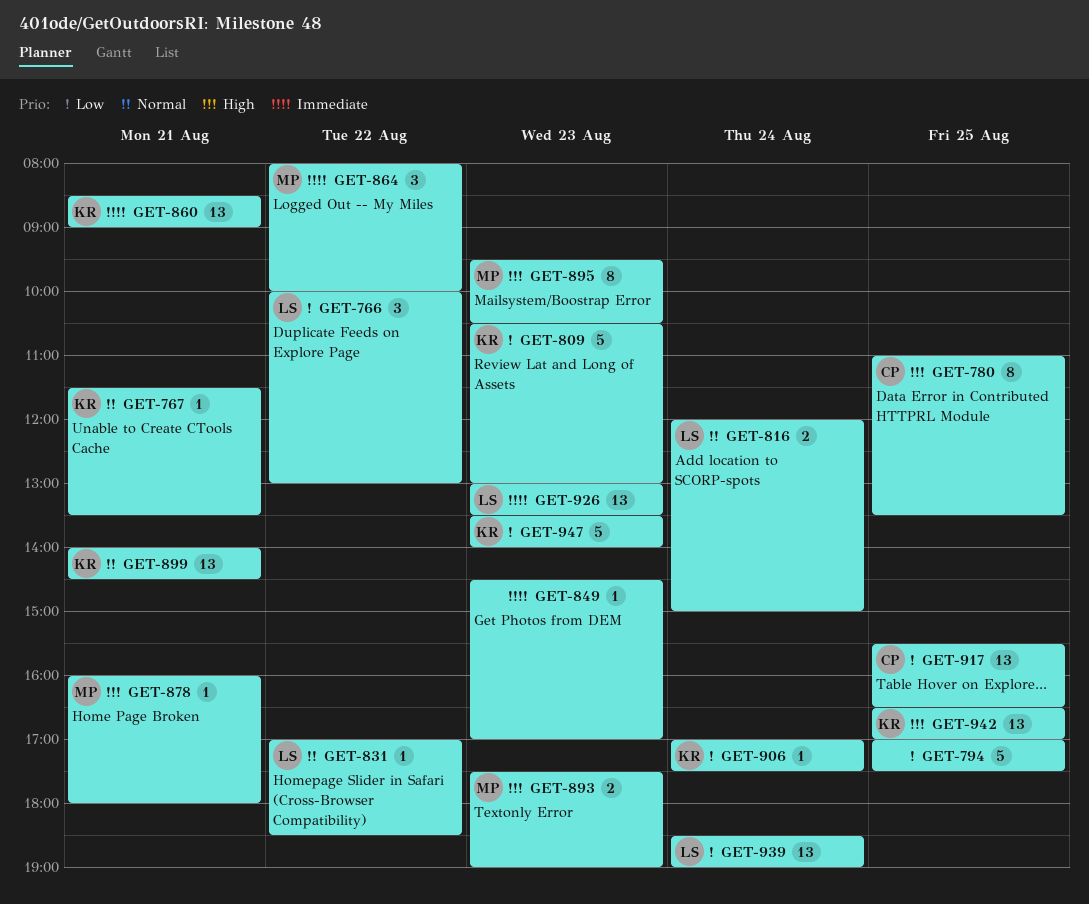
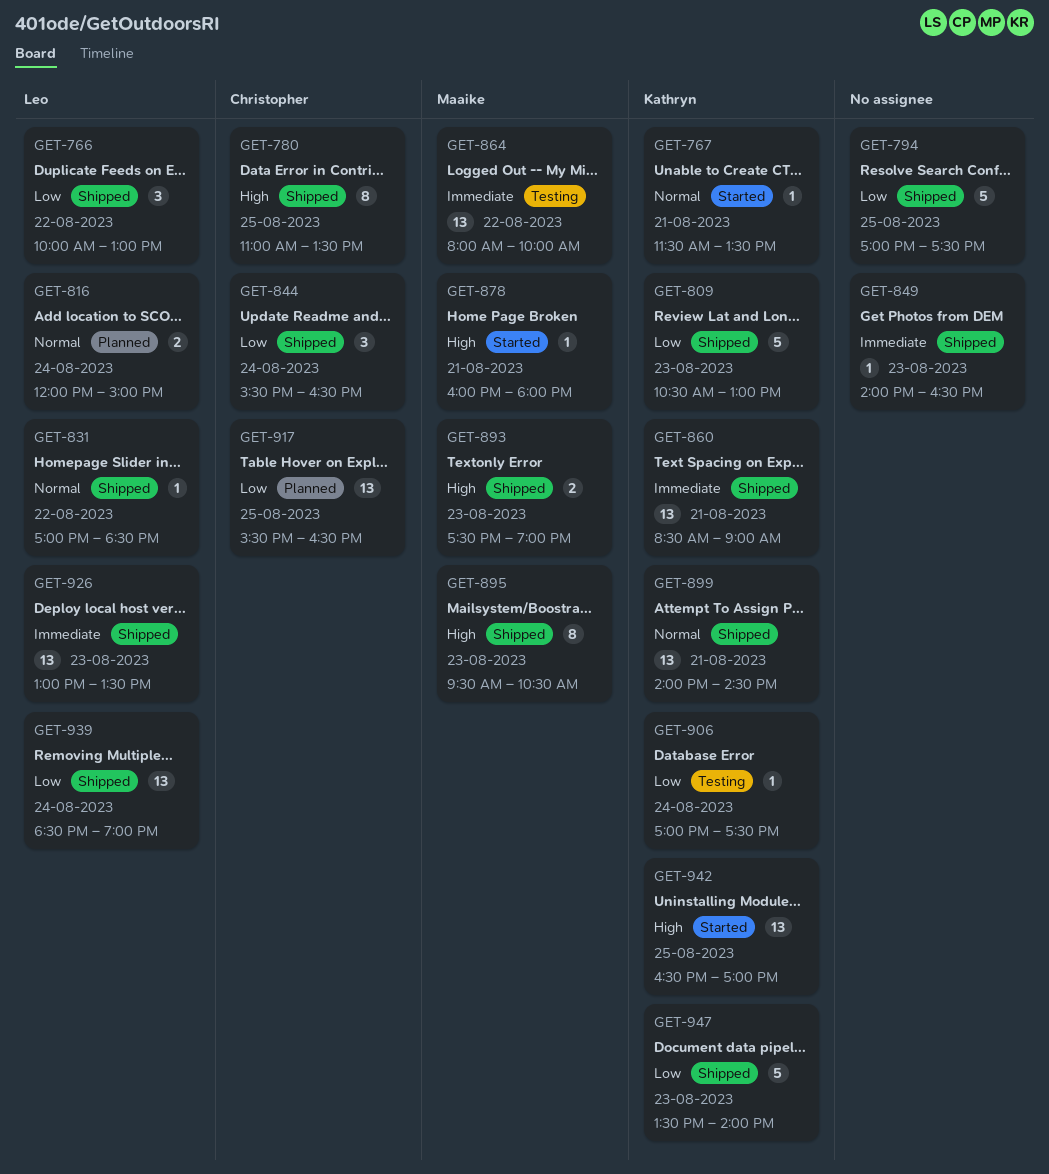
GET-844: none -> present
GET-849, begins: 14:30 -> 14:00
GET-849, ends: 17:00 -> 16:30
GET-864, estimate: 3 -> 13

